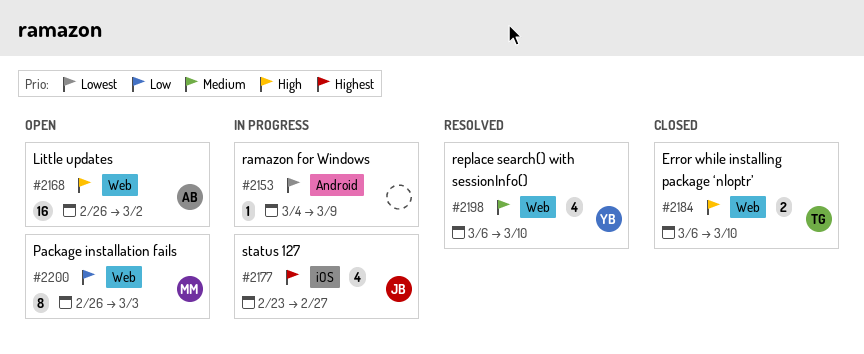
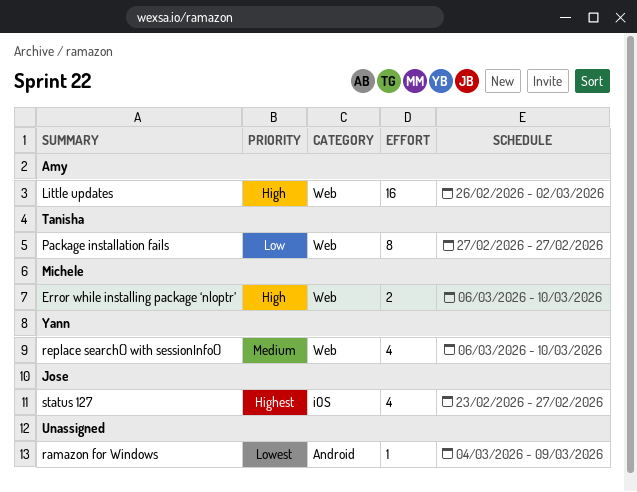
Error while installing package ‘nloptr’, owner: Tanisha -> Michele
Package installation fails, owner: Michele -> Tanisha
Package installation fails, start: Feb 26 -> Feb 27
Package installation fails, due: Mar 3 -> Feb 27

